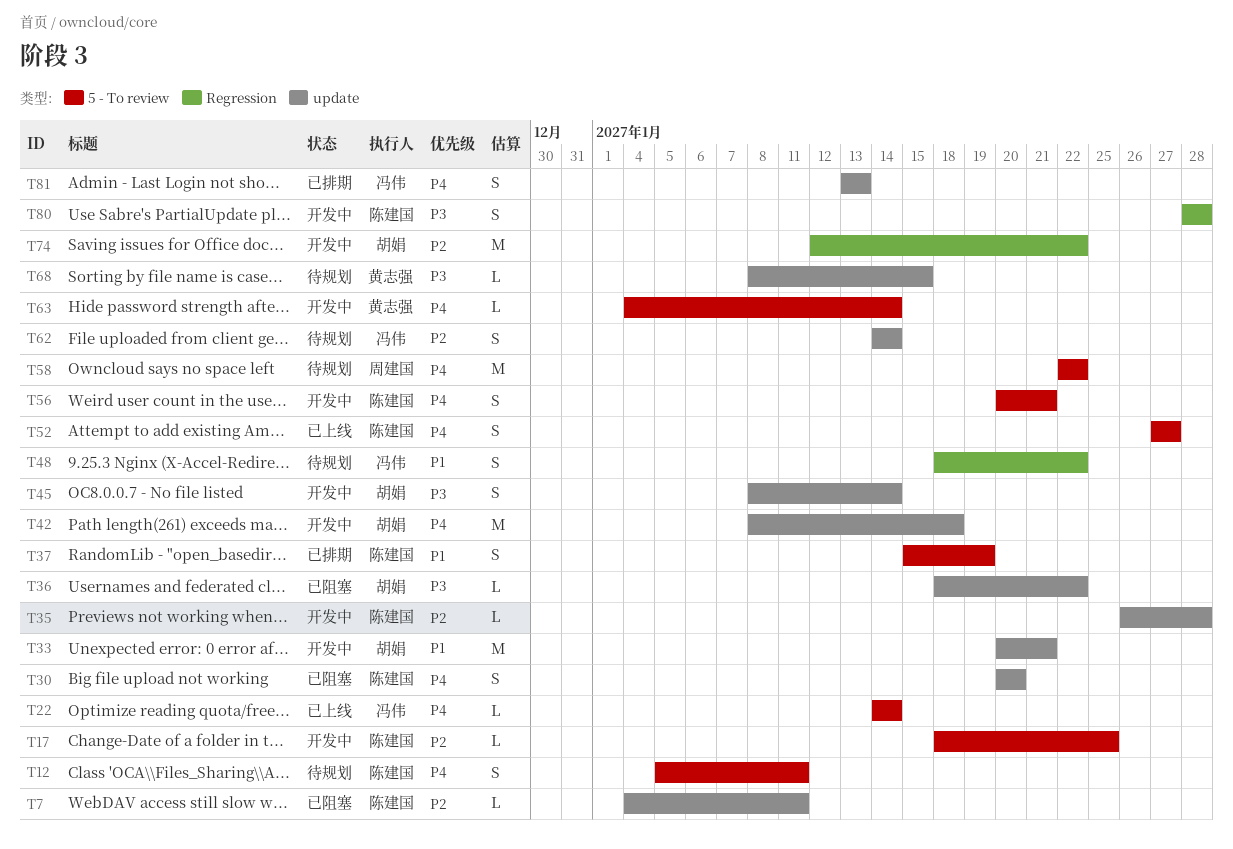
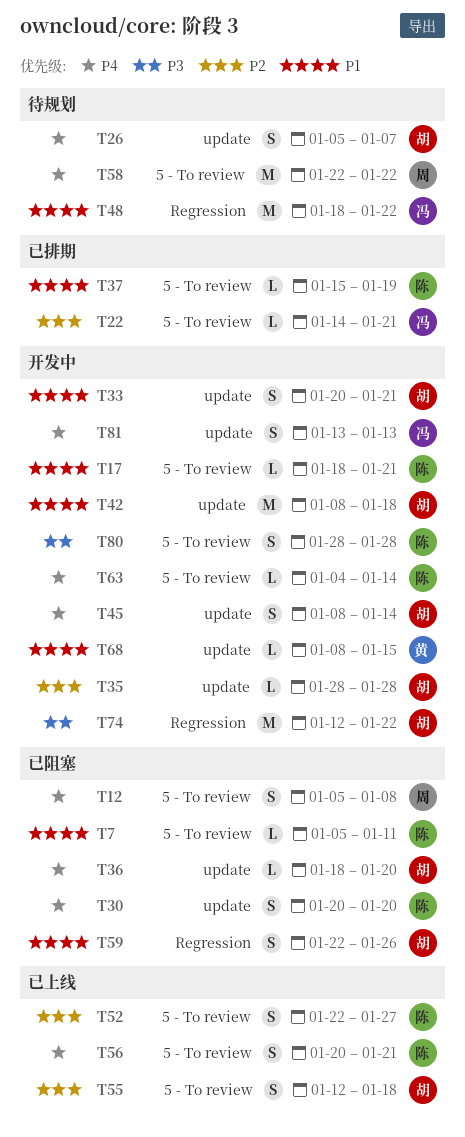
T7, priority: P2 -> P1
T7, label: update -> 5 - To review
T7, start: Jan 4 -> Jan 5
T12, status: 待规划 -> 已阻塞
T12, owner: 陈建国 -> 周建国
T12, due: Jan 11 -> Jan 8
T17, priority: P2 -> P1
T17, due: Jan 25 -> Jan 21
T22, status: 已上线 -> 已排期
T22, priority: P4 -> P2
T22, due: Jan 14 -> Jan 21
T26: none -> present
T33, estimate: M -> S
T35, owner: 陈建国 -> 胡娟
T35, start: Jan 26 -> Jan 28
T36, priority: P3 -> P4
T36, due: Jan 22 -> Jan 20
T37, estimate: S -> L
T42, priority: P4 -> P1
T45, priority: P3 -> P4
T48, estimate: S -> M
T52, priority: P4 -> P2
T52, start: Jan 27 -> Jan 22
T55: none -> present
T56, status: 开发中 -> 已上线
T59: none -> present
T62: present -> none
T63, owner: 黄志强 -> 陈建国
T68, status: 待规划 -> 开发中
T68, priority: P3 -> P1
T74, priority: P2 -> P3
T80, label: Regression -> 5 - To review
T81, status: 已排期 -> 开发中

